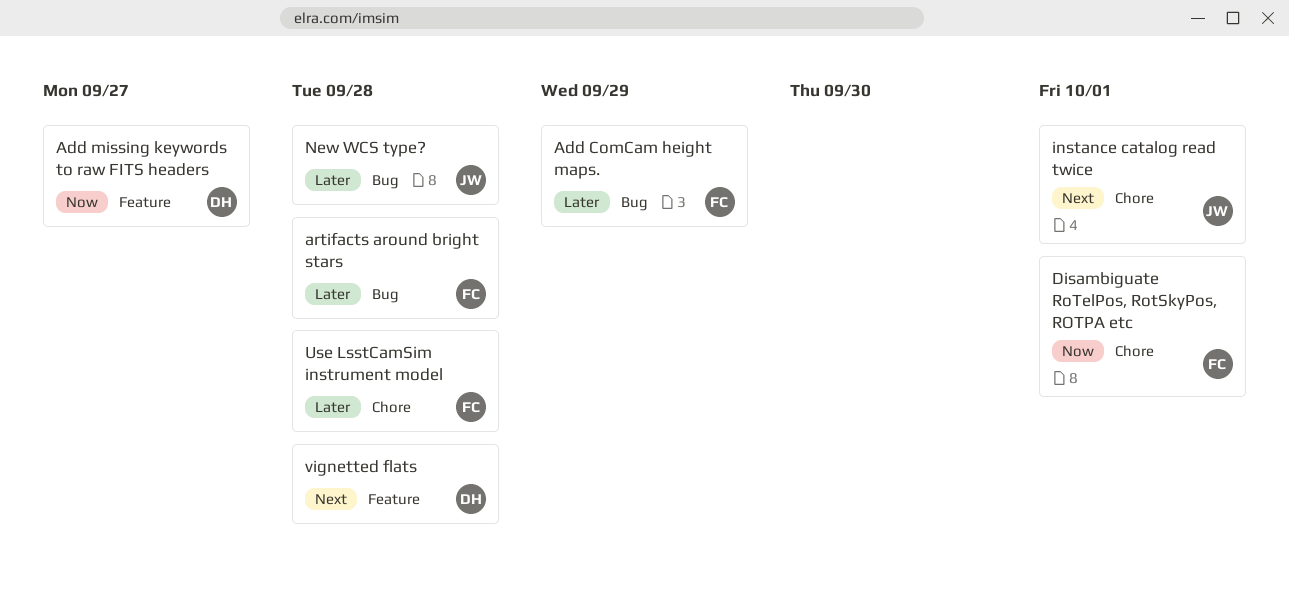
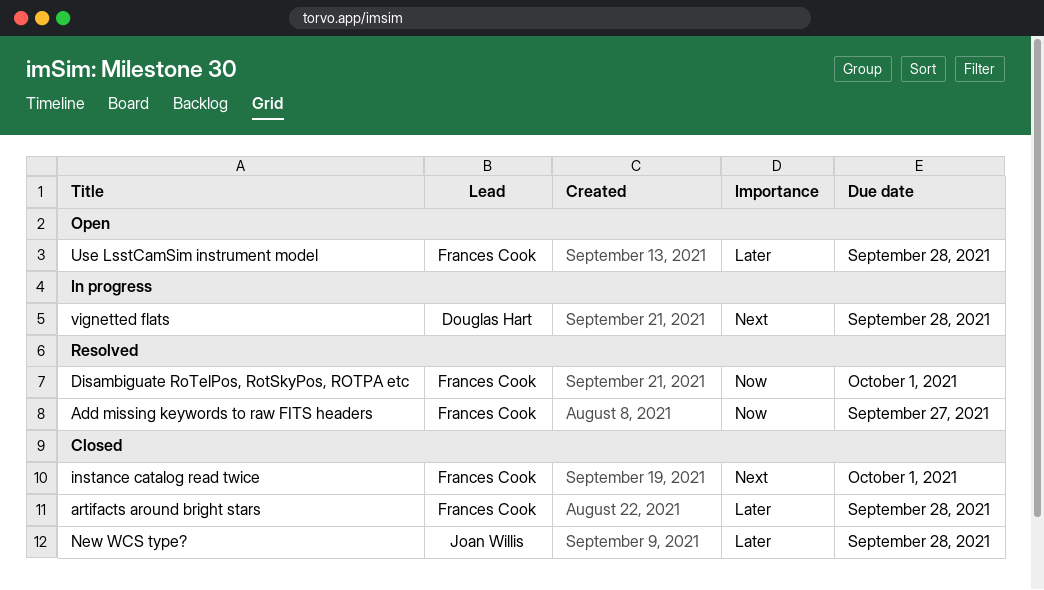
Add ComCam height maps.: present -> none
Add missing keywords to raw FITS headers, owner: Douglas Hart -> Frances Cook
instance catalog read twice, owner: Joan Willis -> Frances Cook

